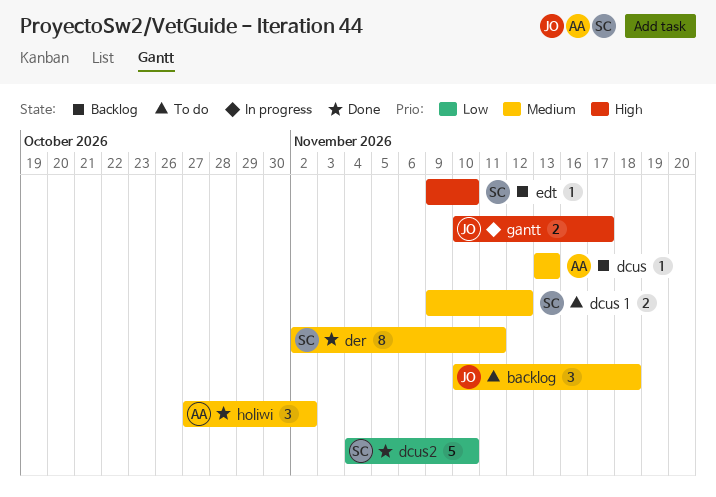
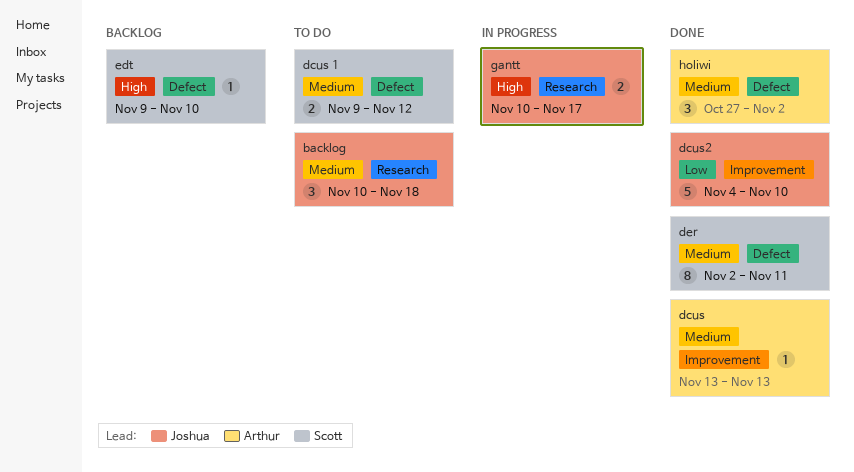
dcus, status: Backlog -> Done
dcus2, owner: Scott -> Joshua

